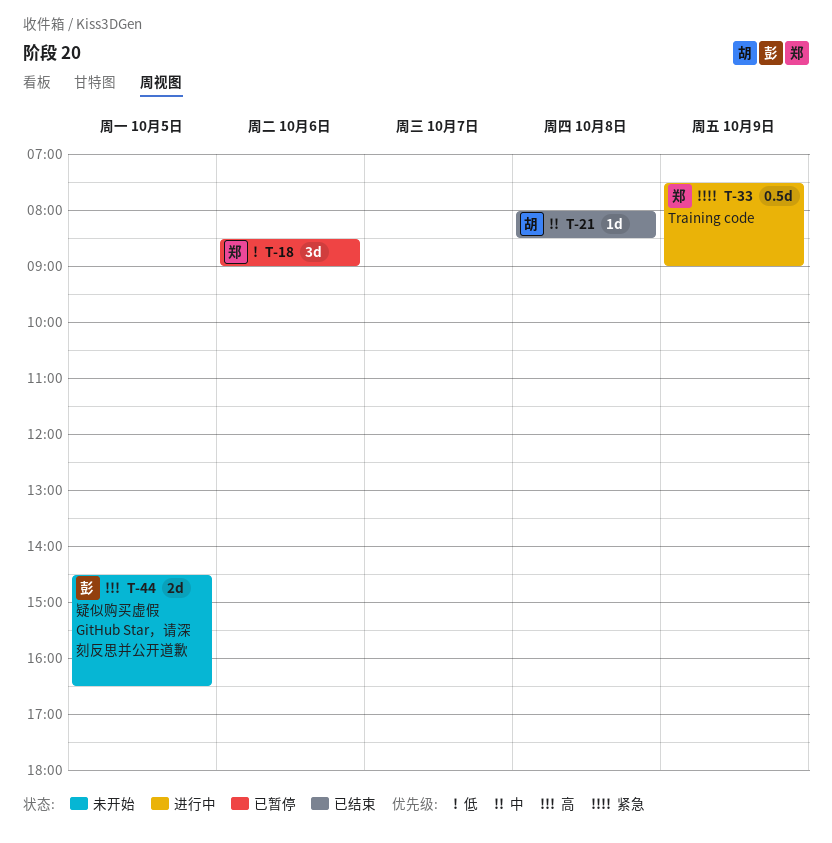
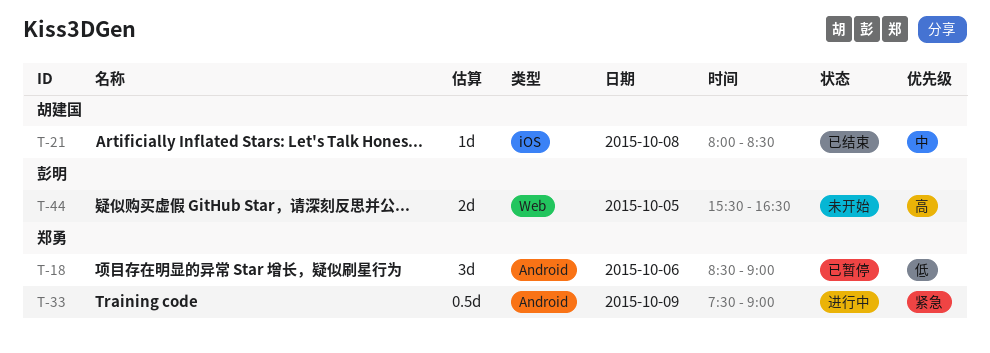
T-44, begins: 14:30 -> 15:30

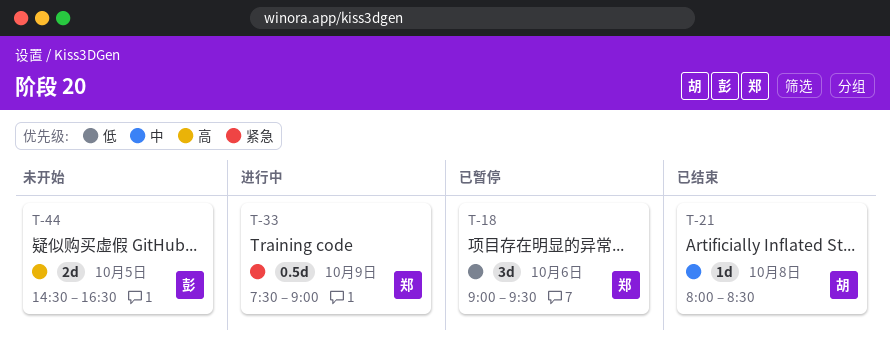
T-18, begins: 08:30 -> 09:00
T-18, ends: 09:00 -> 09:30
T-44, begins: 15:30 -> 14:30

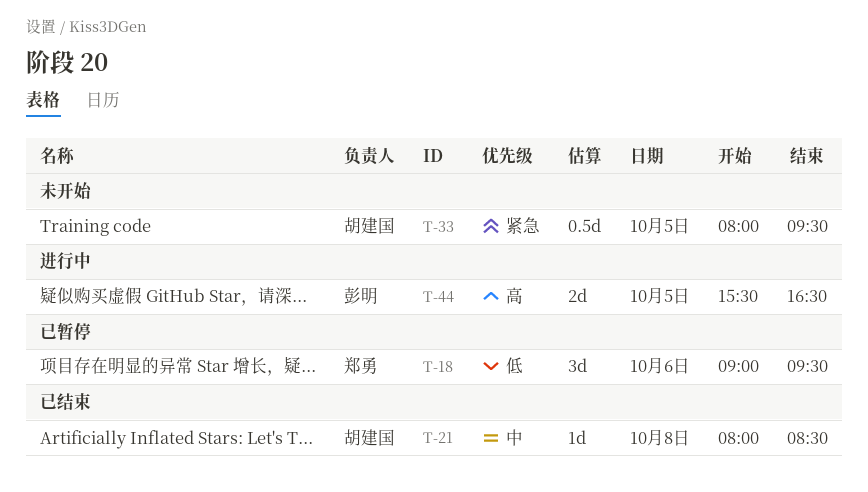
T-33, status: 进行中 -> 未开始
T-33, owner: 郑勇 -> 胡建国
T-33, day: Oct 9 -> Oct 5
T-33, begins: 07:30 -> 08:00
T-33, ends: 09:00 -> 09:30
T-44, status: 未开始 -> 进行中
T-44, begins: 14:30 -> 15:30

